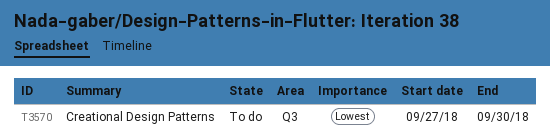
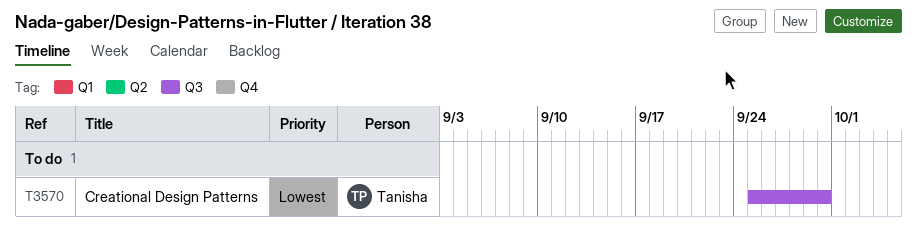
T3570, start: Sep 27 -> Sep 25

